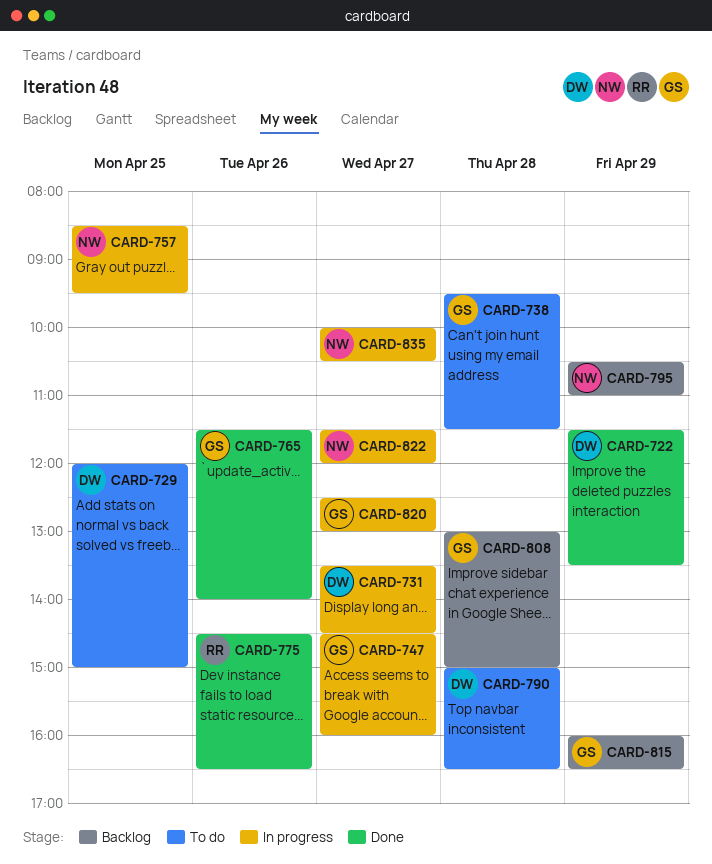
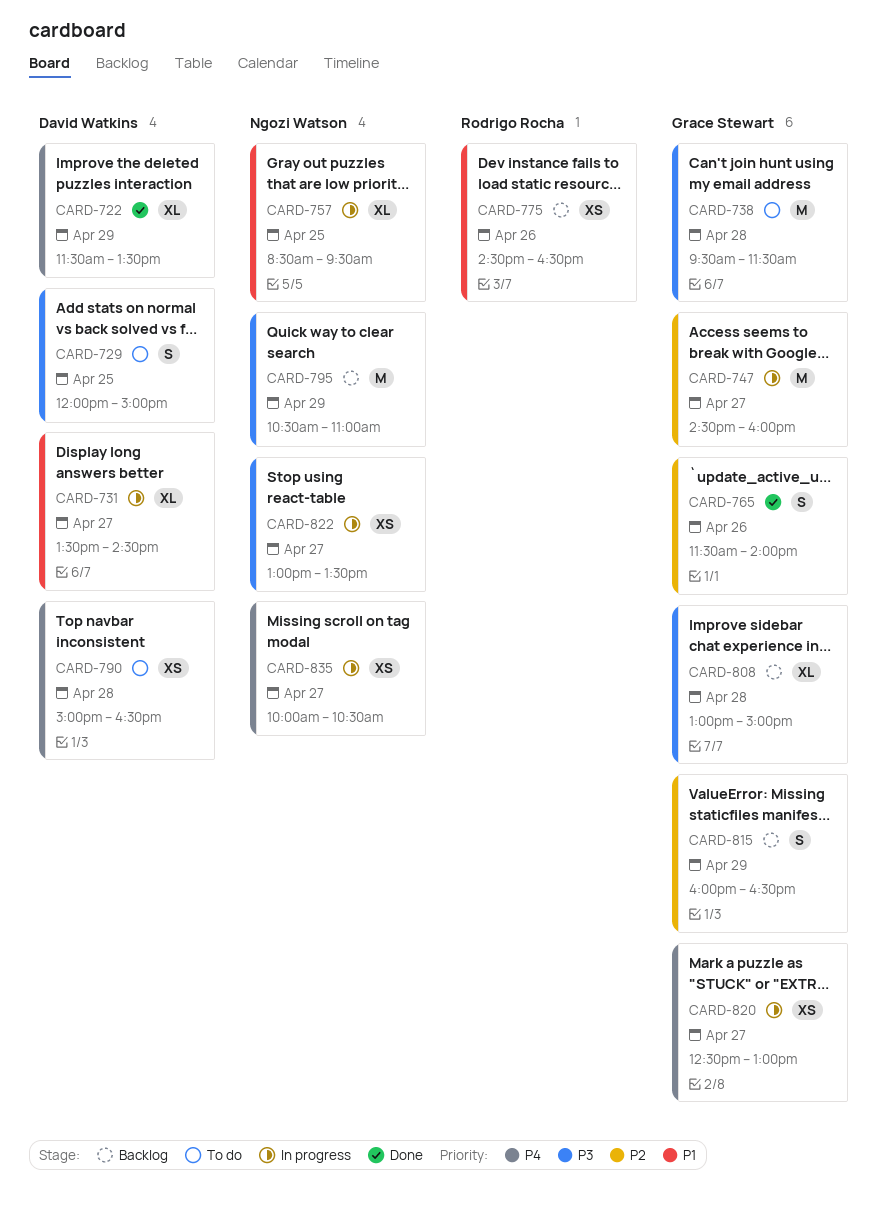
CARD-775, status: Done -> Backlog
CARD-822, begins: 11:30 -> 13:00
CARD-822, ends: 12:00 -> 13:30

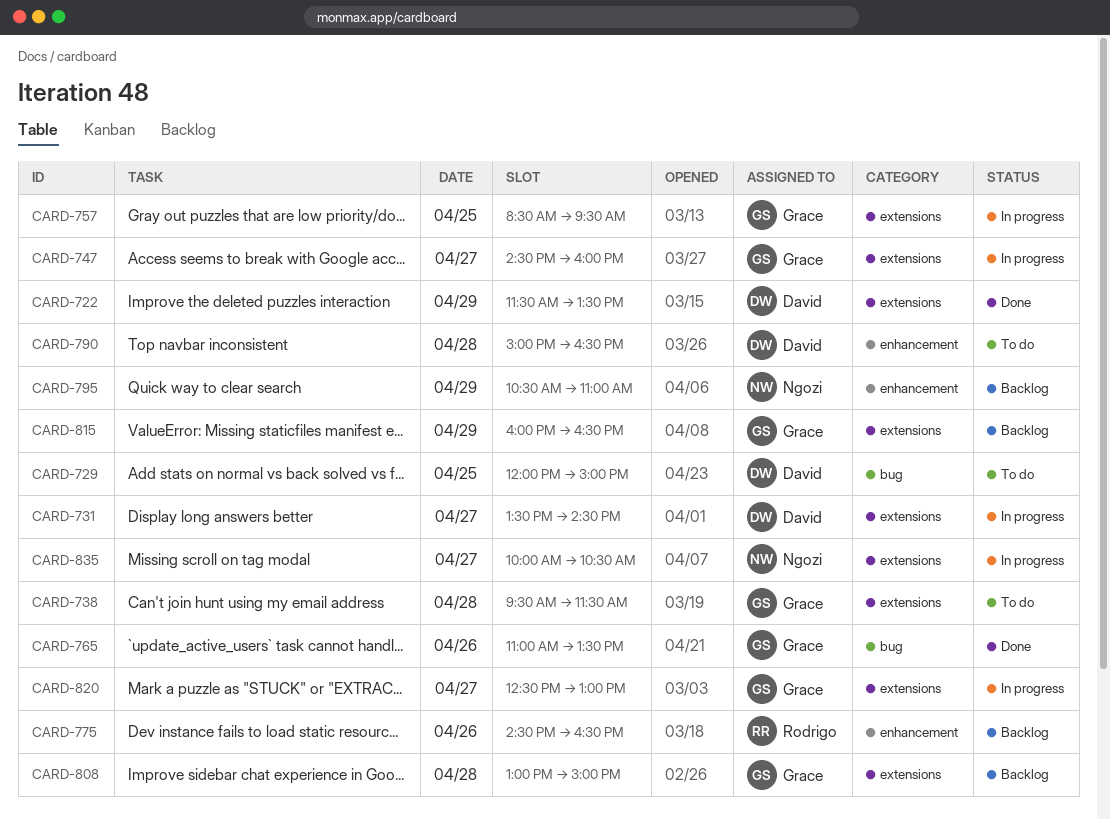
CARD-757, owner: Ngozi Watson -> Grace Stewart
CARD-765, begins: 11:30 -> 11:00
CARD-765, ends: 14:00 -> 13:30
CARD-822: present -> none

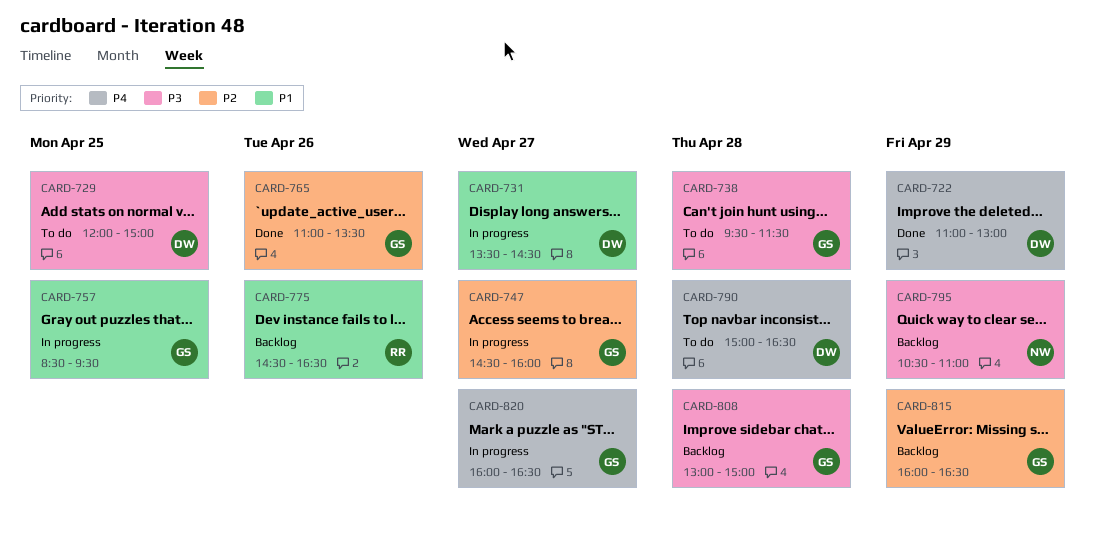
CARD-722, begins: 11:30 -> 11:00
CARD-722, ends: 13:30 -> 13:00
CARD-820, begins: 12:30 -> 16:00
CARD-820, ends: 13:00 -> 16:30
CARD-835: present -> none

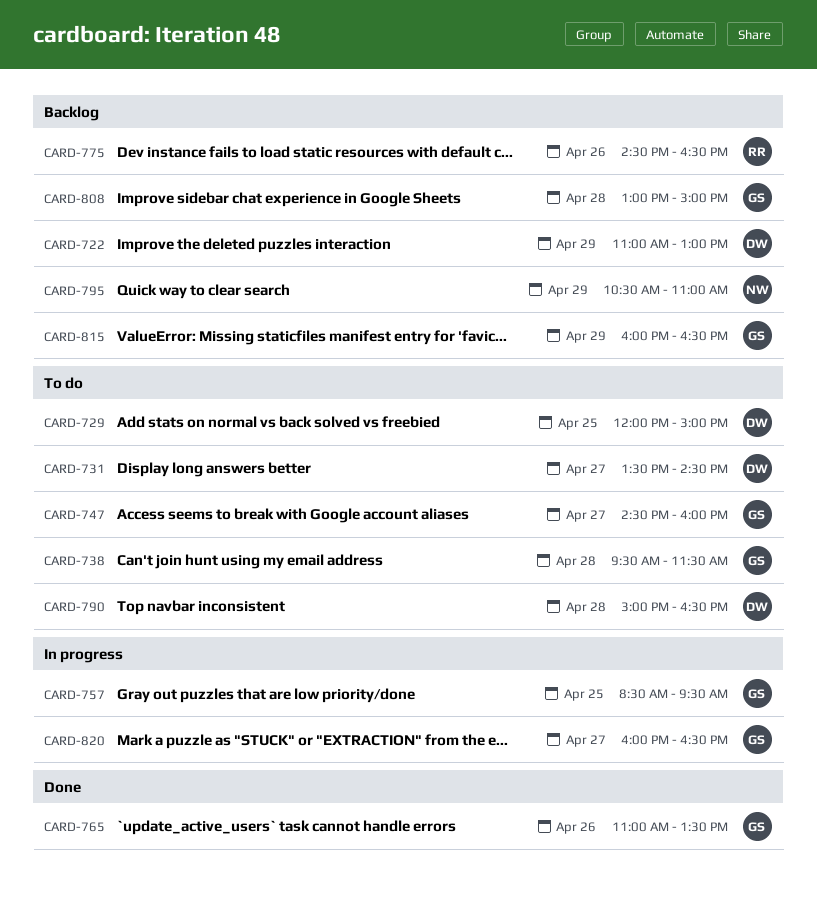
CARD-722, status: Done -> Backlog
CARD-731, status: In progress -> To do
CARD-747, status: In progress -> To do

